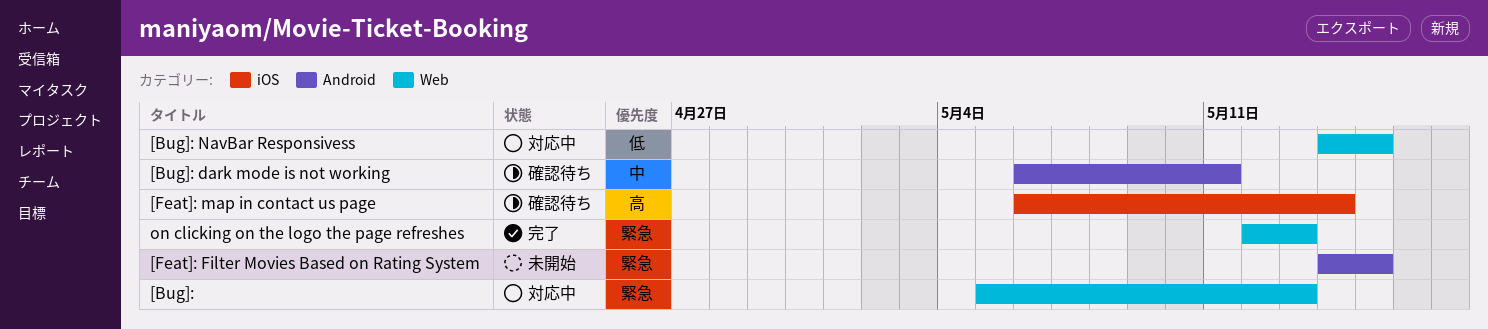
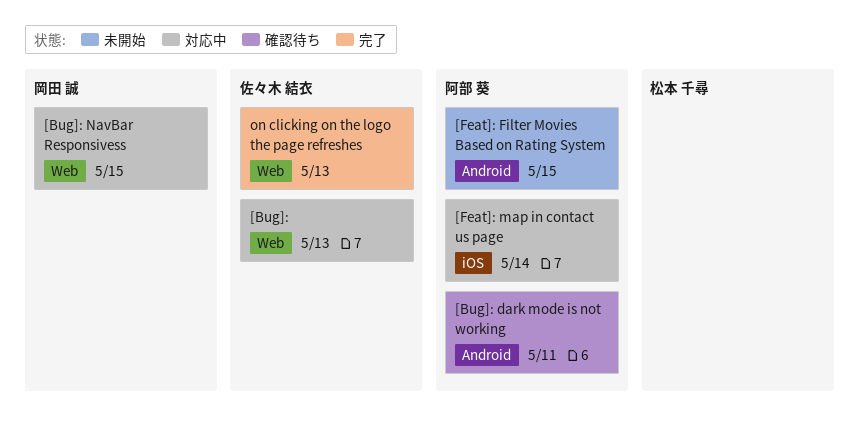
[Feat]: map in contact us page, status: 確認待ち -> 対応中

